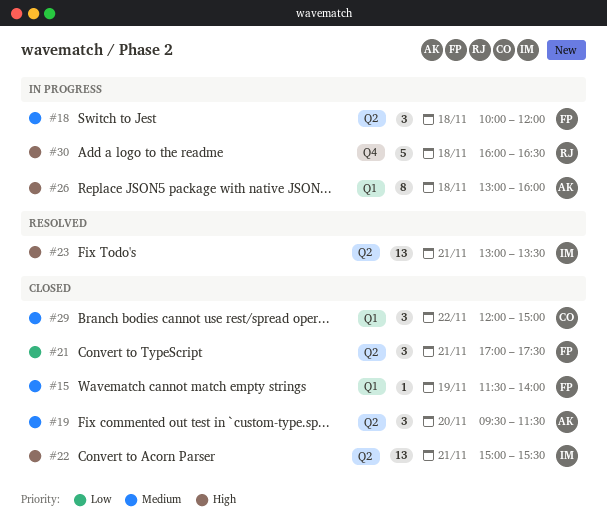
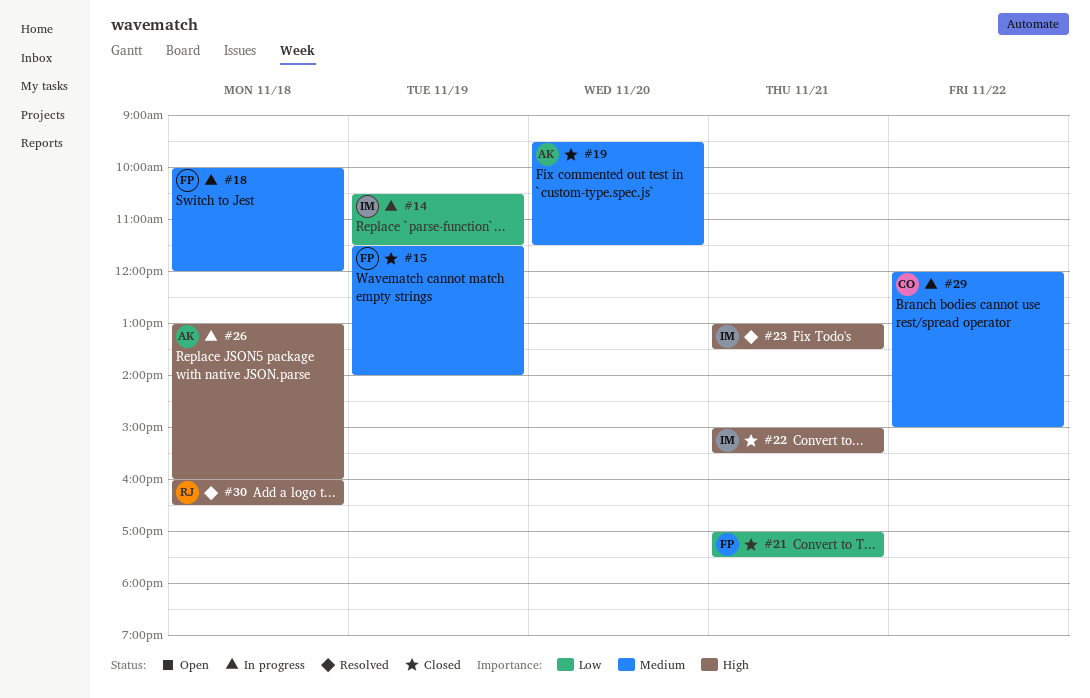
#14: none -> present
#29, status: Closed -> In progress
#30, status: In progress -> Resolved

